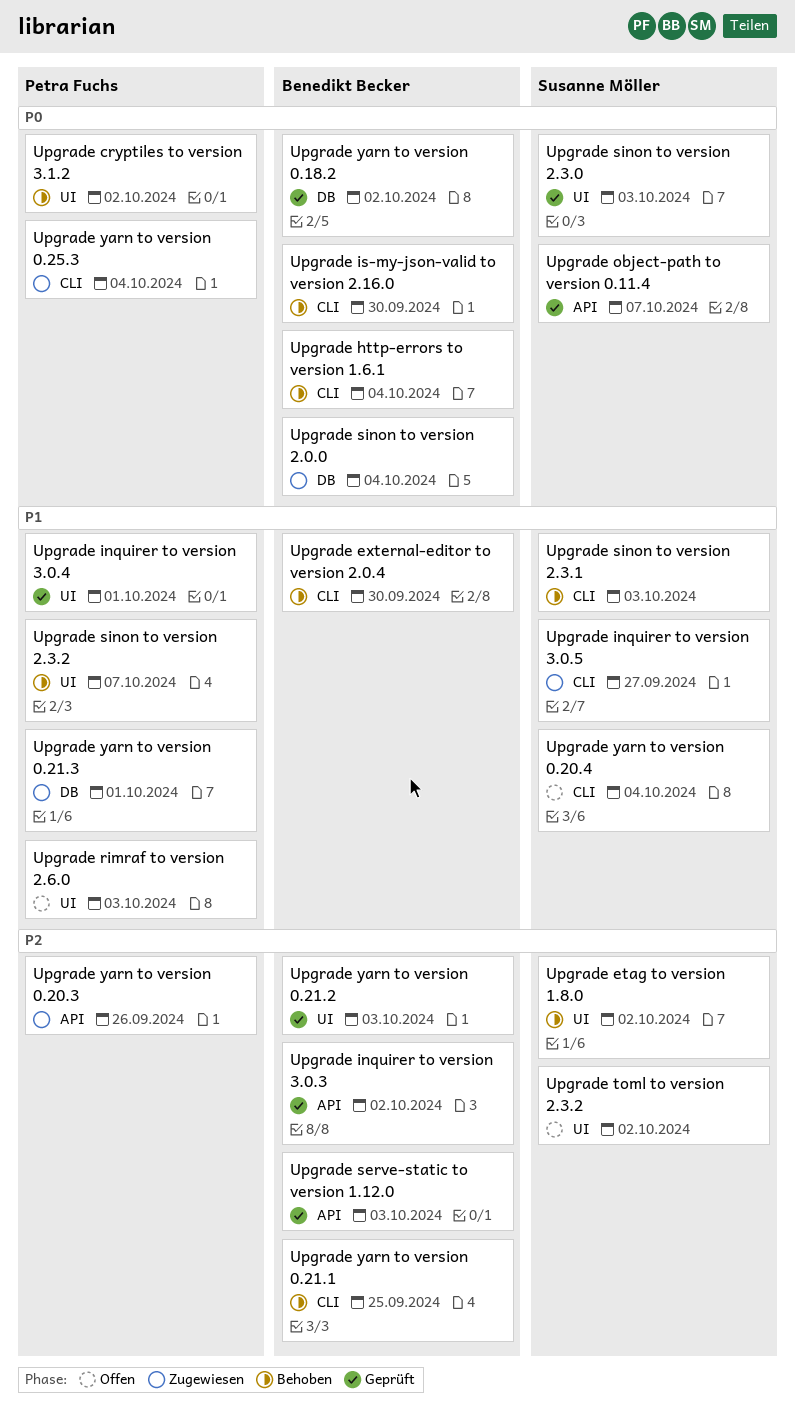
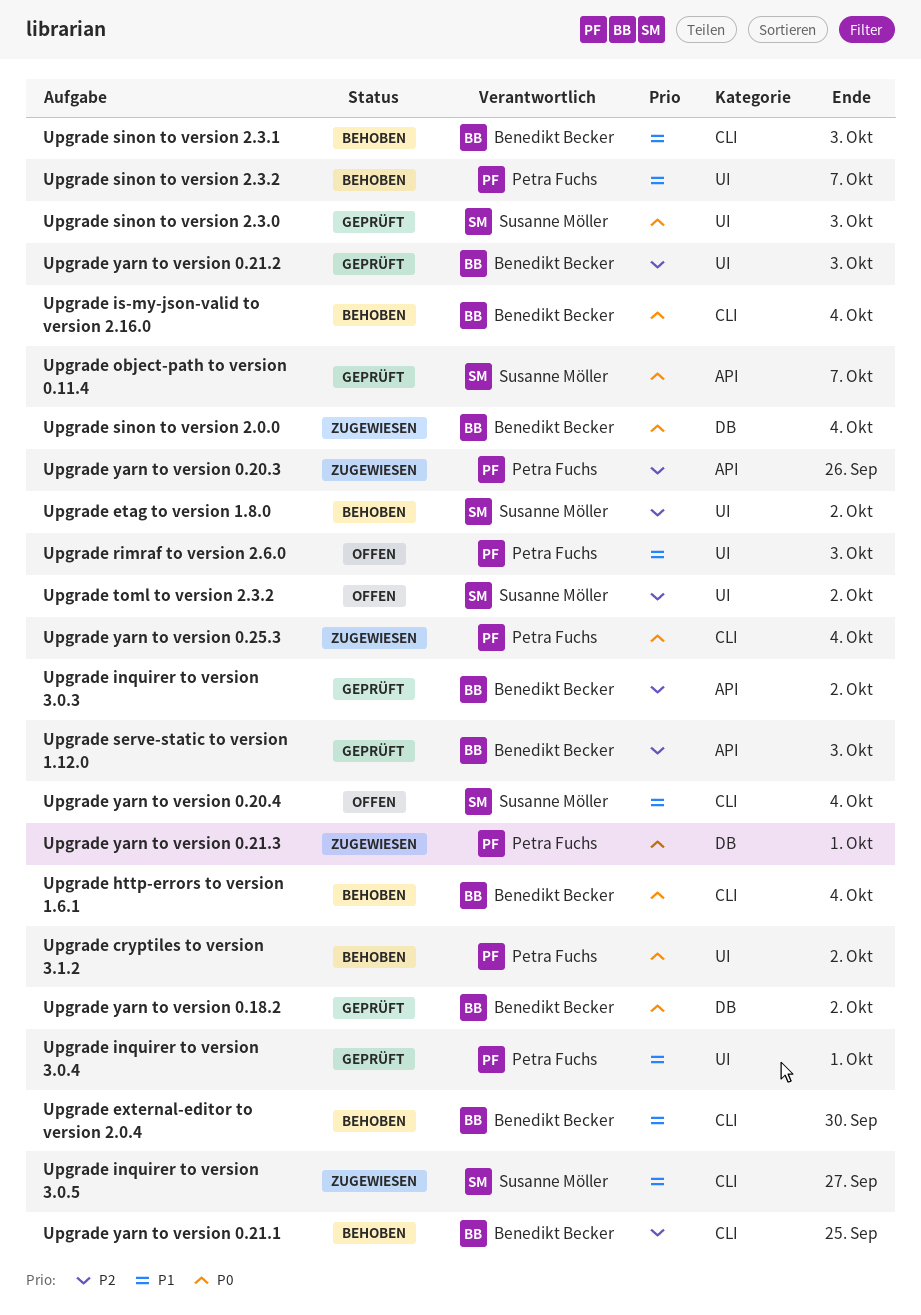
Upgrade is-my-json-valid to version 2.16.0, due: Sep 30 -> Oct 4
Upgrade sinon to version 2.3.1, owner: Susanne Möller -> Benedikt Becker
Upgrade yarn to version 0.21.3, priority: P1 -> P0

